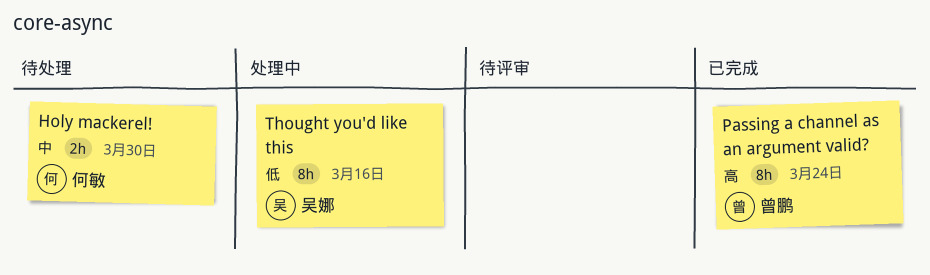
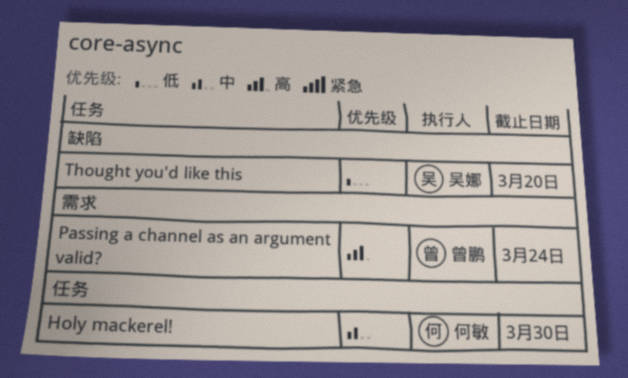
Thought you'd like this, due: Mar 16 -> Mar 20

